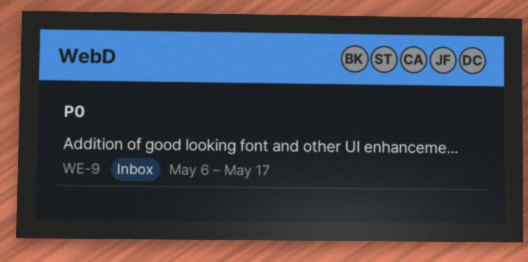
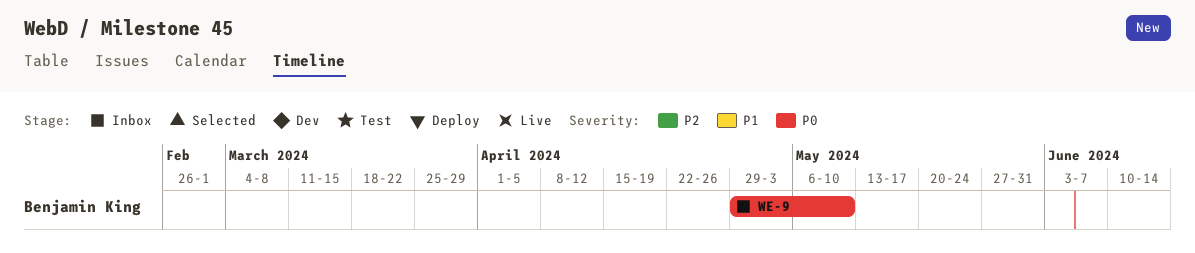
WE-9, start: May 6 -> Apr 29
WE-9, due: May 17 -> May 10

